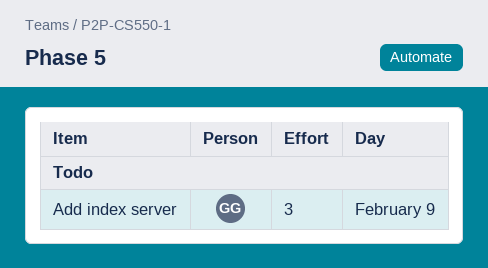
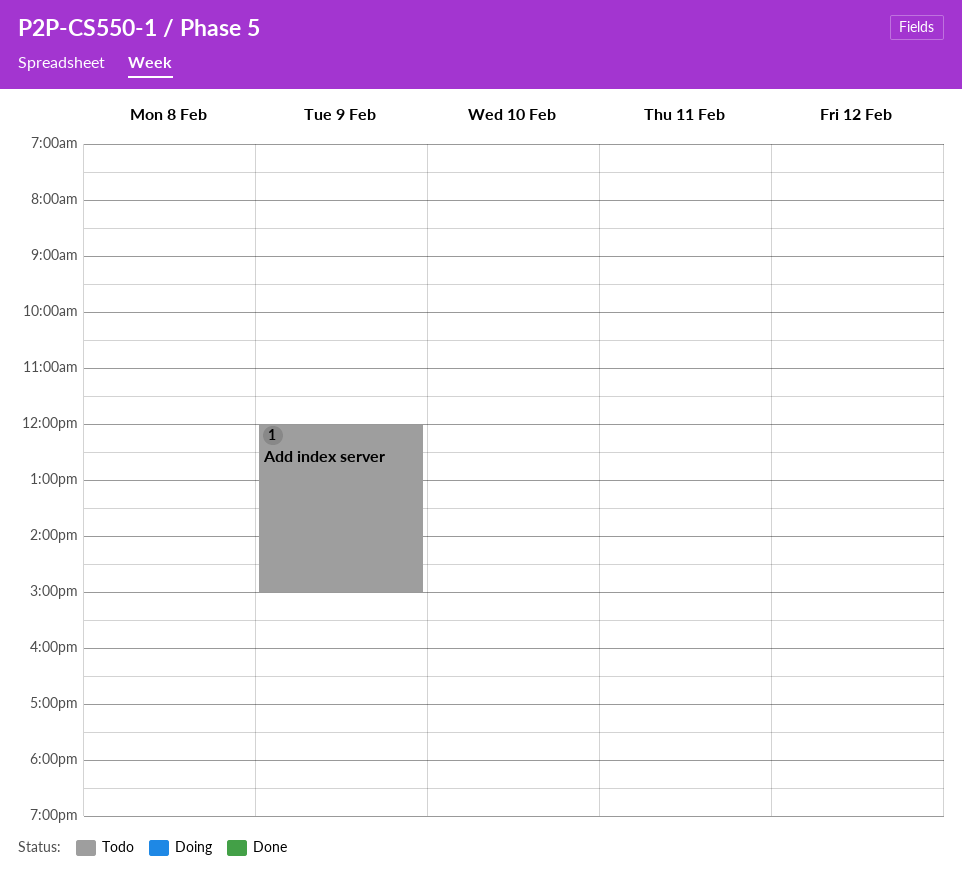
Add index server, estimate: 3 -> 1

